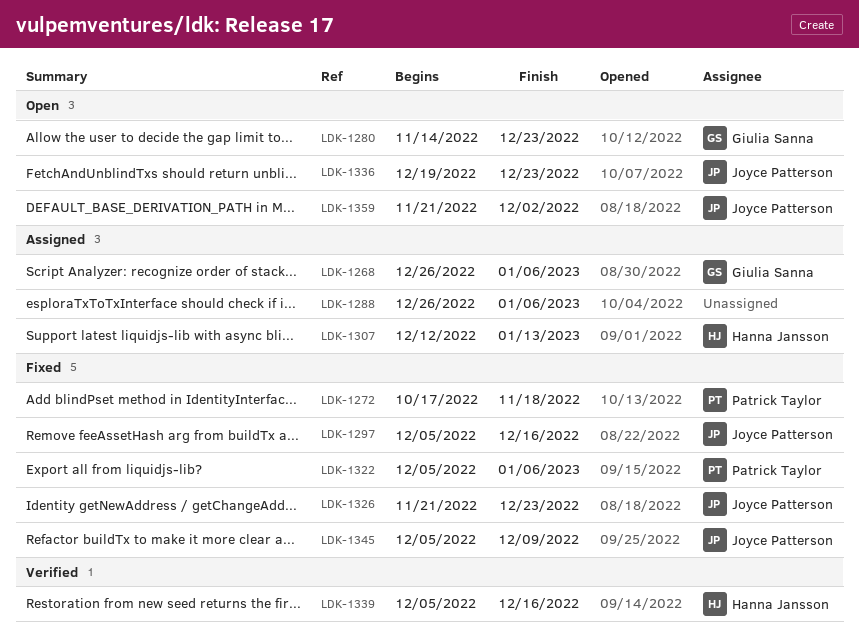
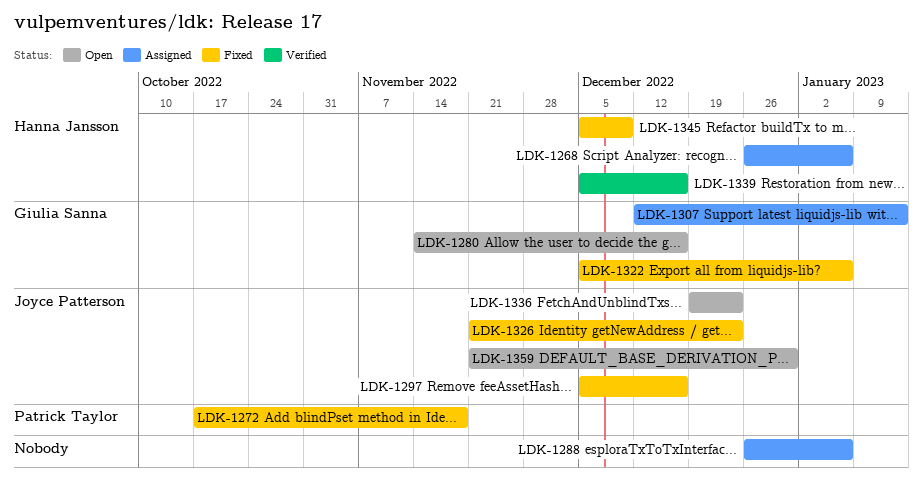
LDK-1268, owner: Giulia Sanna -> Hanna Jansson
LDK-1280, due: Dec 23 -> Dec 16
LDK-1307, owner: Hanna Jansson -> Giulia Sanna
LDK-1322, owner: Patrick Taylor -> Giulia Sanna
LDK-1345, owner: Joyce Patterson -> Hanna Jansson
LDK-1359, due: Dec 2 -> Dec 30

